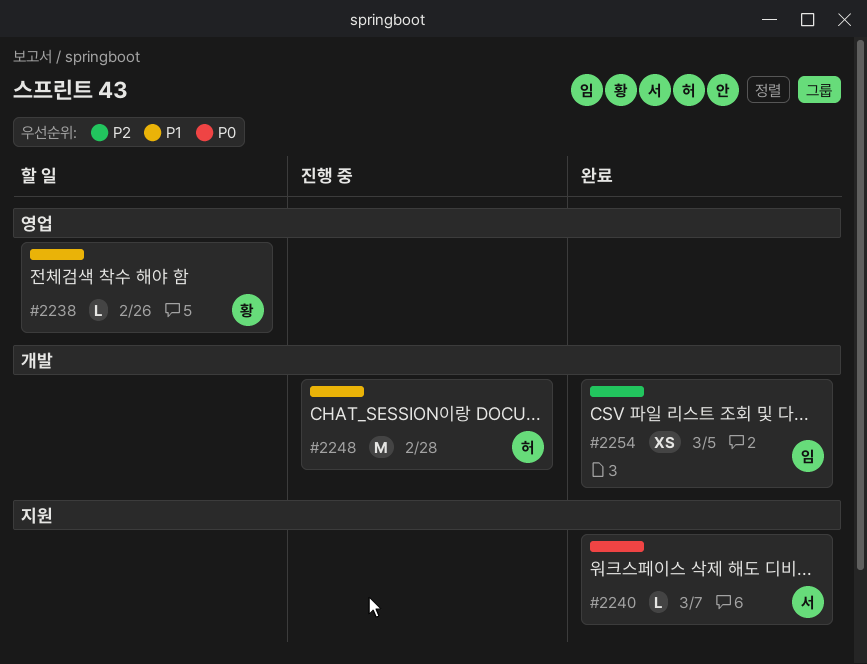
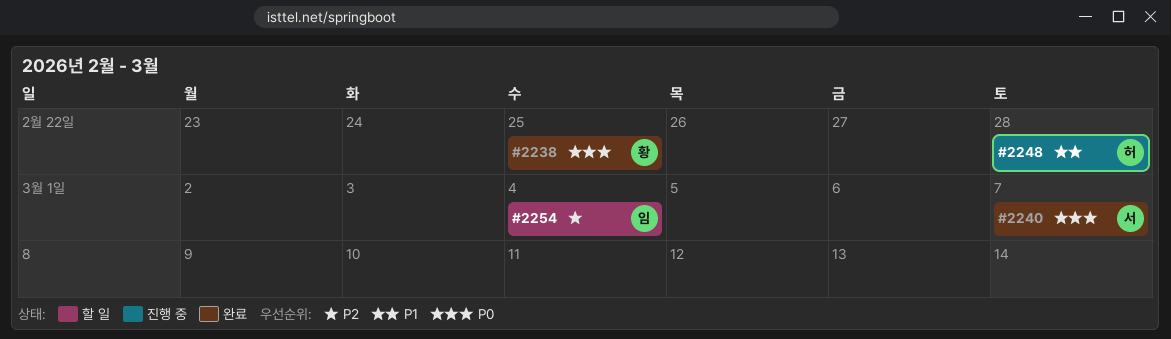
#2238, status: 할 일 -> 완료
#2238, priority: P1 -> P0
#2238, due: Feb 26 -> Feb 25
#2254, status: 완료 -> 할 일
#2254, due: Mar 5 -> Mar 4

